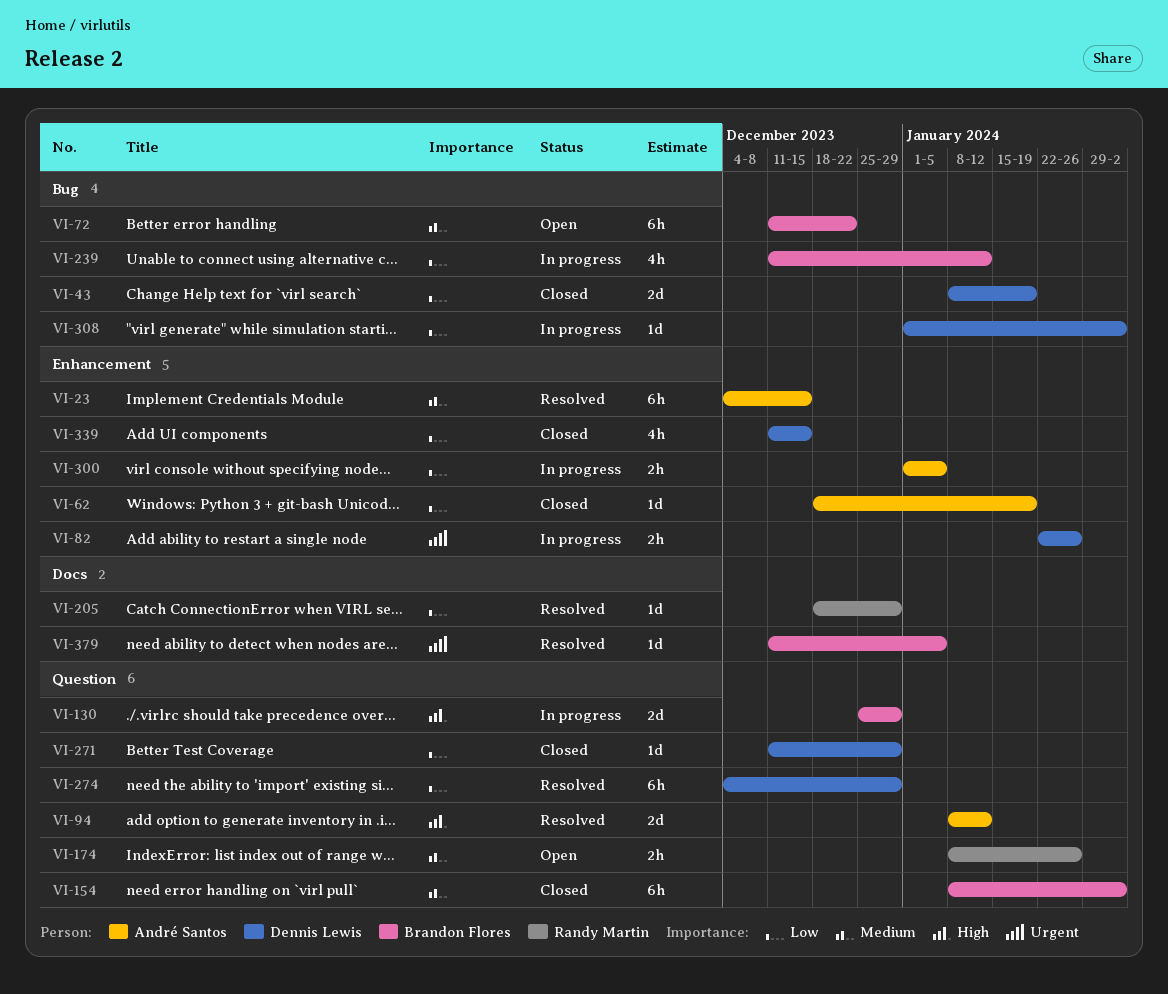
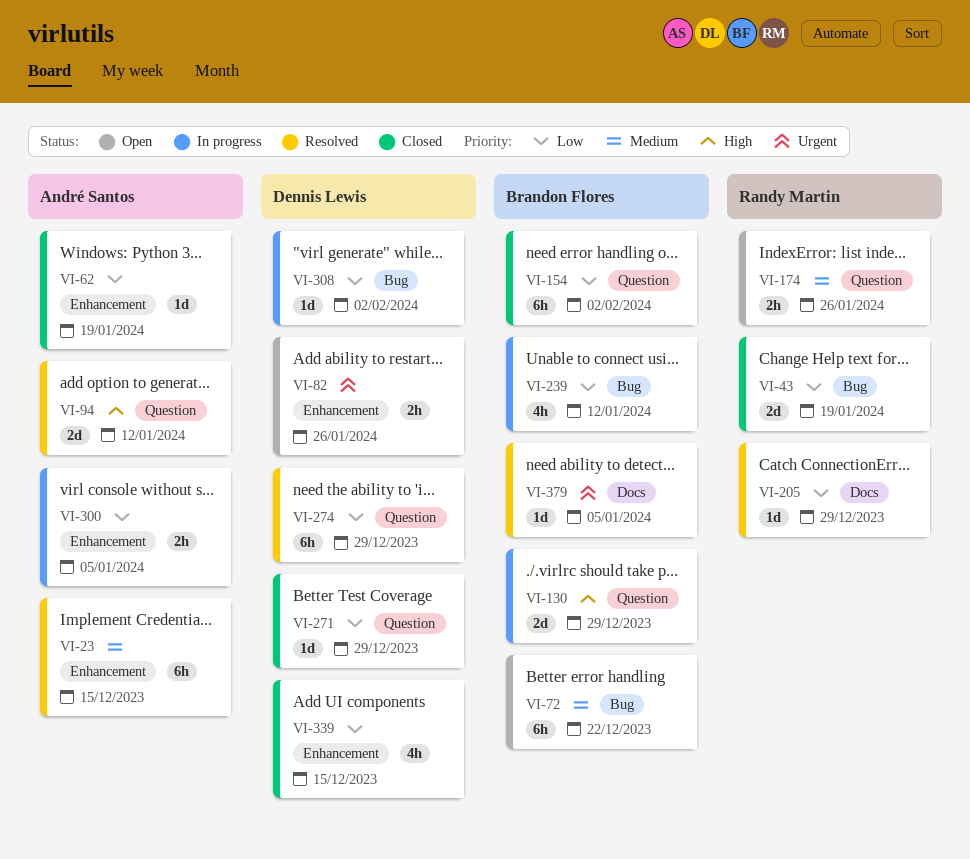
VI-43, owner: Dennis Lewis -> Randy Martin
VI-82, status: In progress -> Open
VI-154, priority: Medium -> Low

